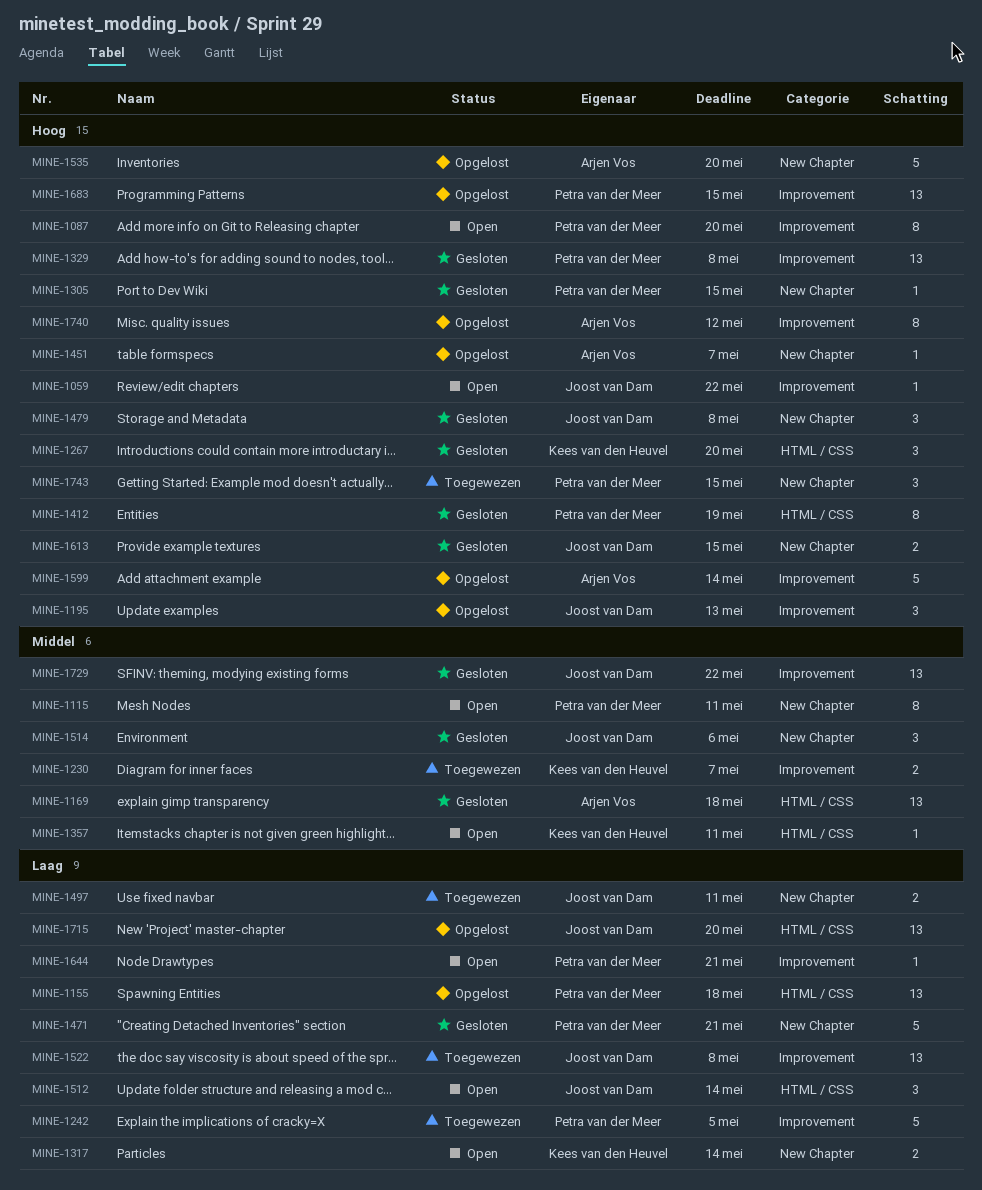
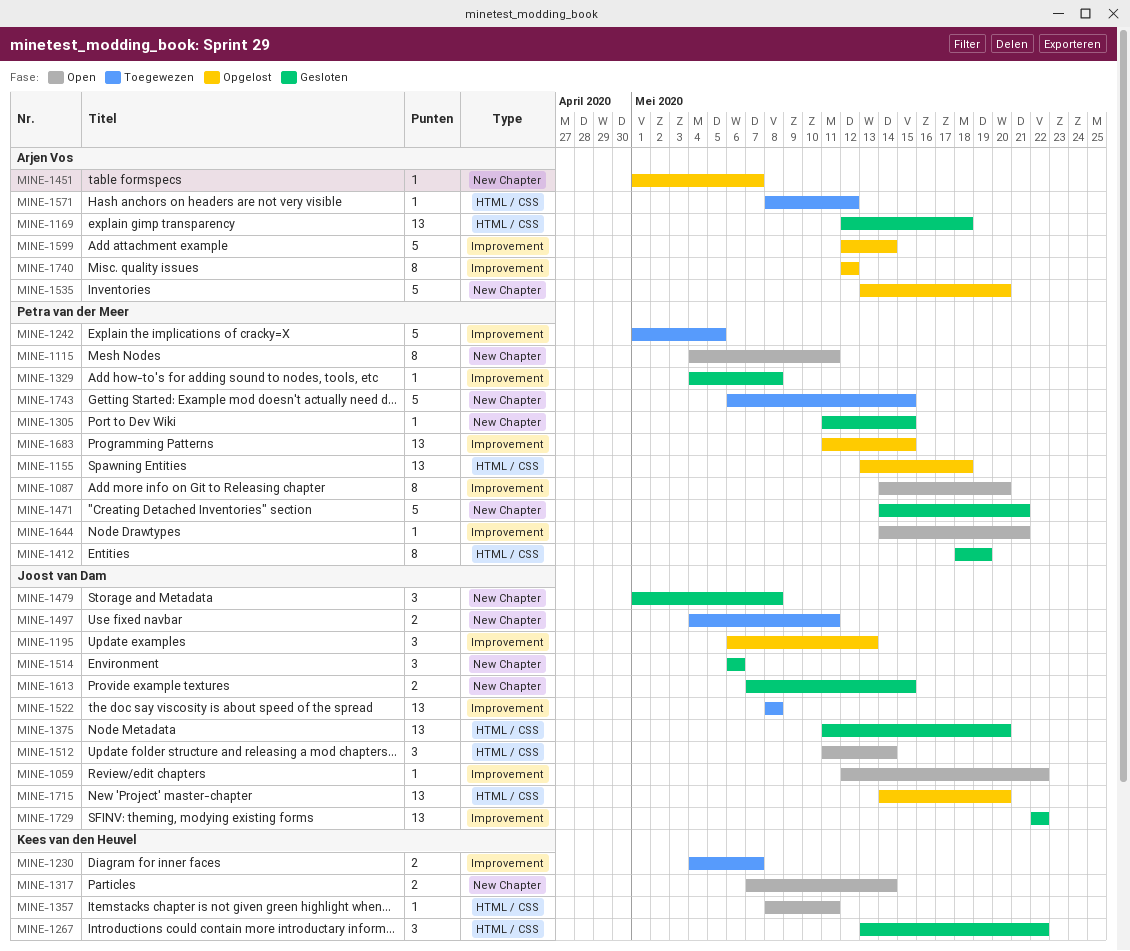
MINE-1267, due: May 20 -> May 22
MINE-1329, estimate: 13 -> 1
MINE-1375: none -> present
MINE-1571: none -> present
MINE-1743, estimate: 3 -> 5

